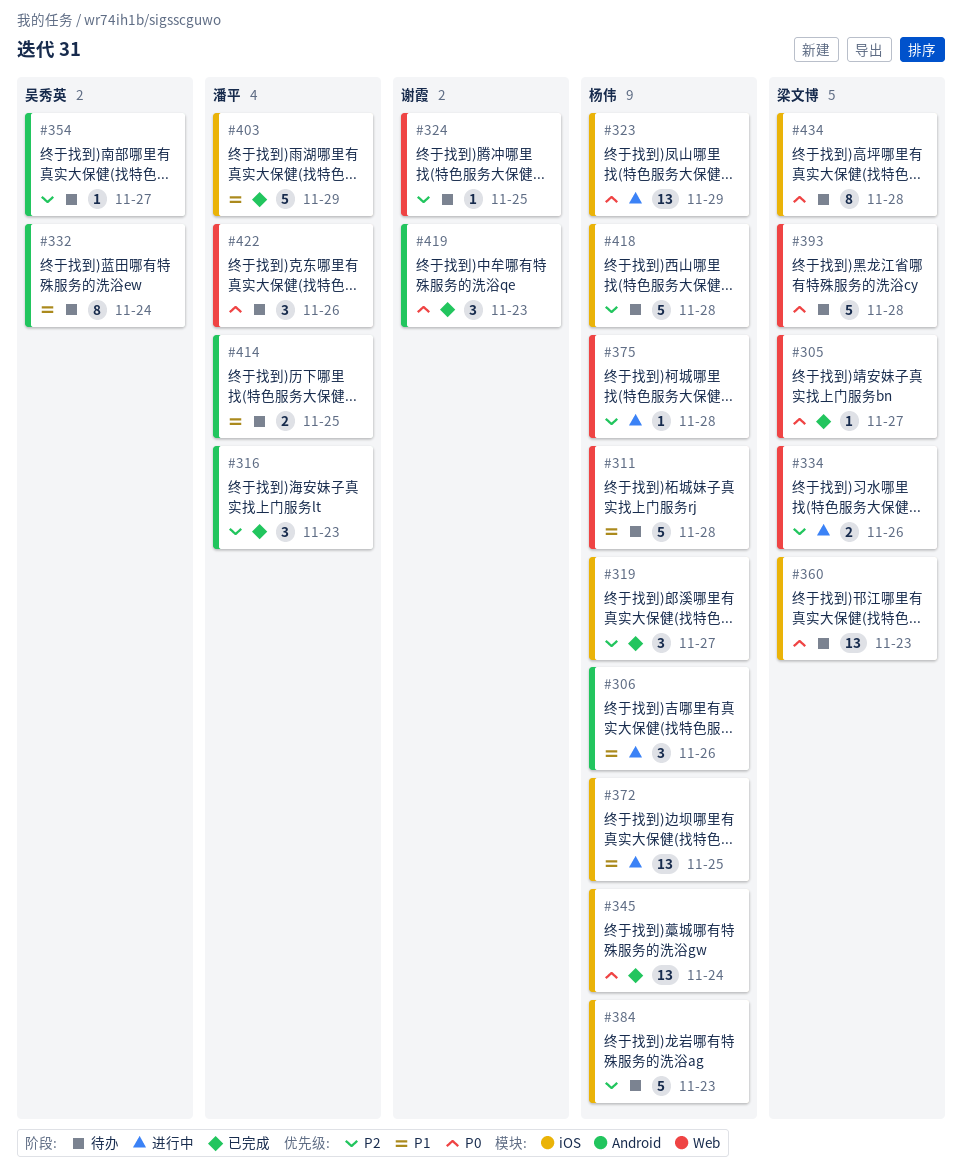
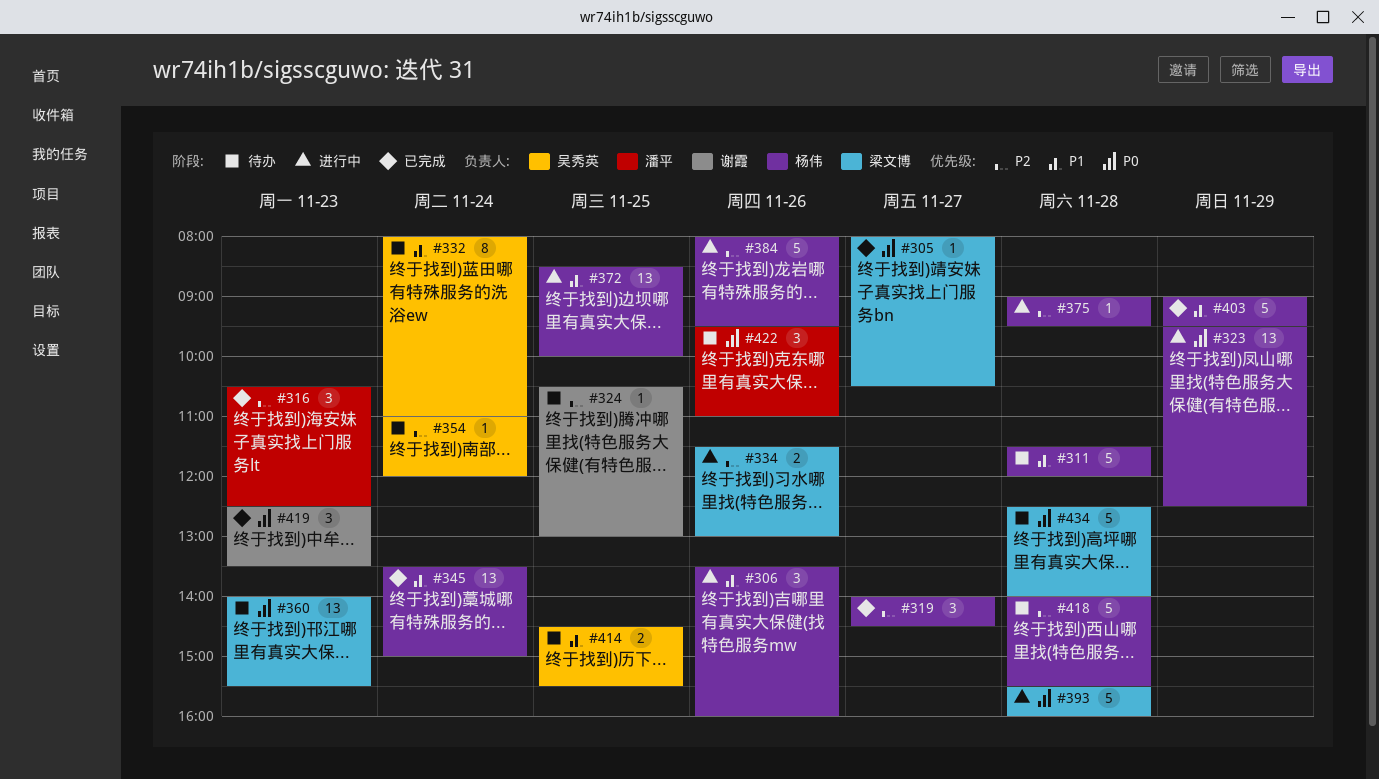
#345, priority: P0 -> P1
#354, day: Nov 27 -> Nov 24
#384, status: 待办 -> 进行中
#384, day: Nov 23 -> Nov 26
#393, status: 待办 -> 进行中
#403, owner: 潘平 -> 杨伟
#414, owner: 潘平 -> 吴秀英
#434, estimate: 8 -> 5

